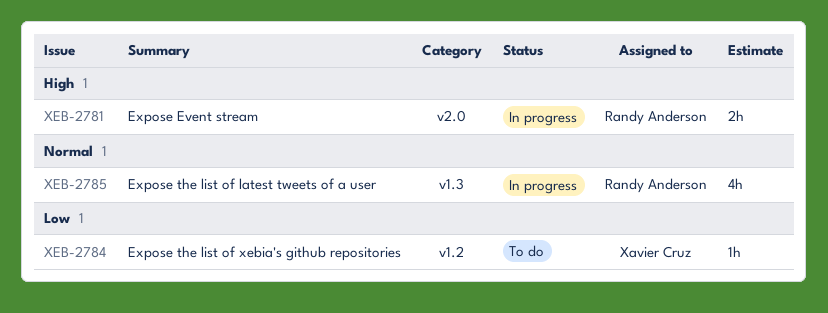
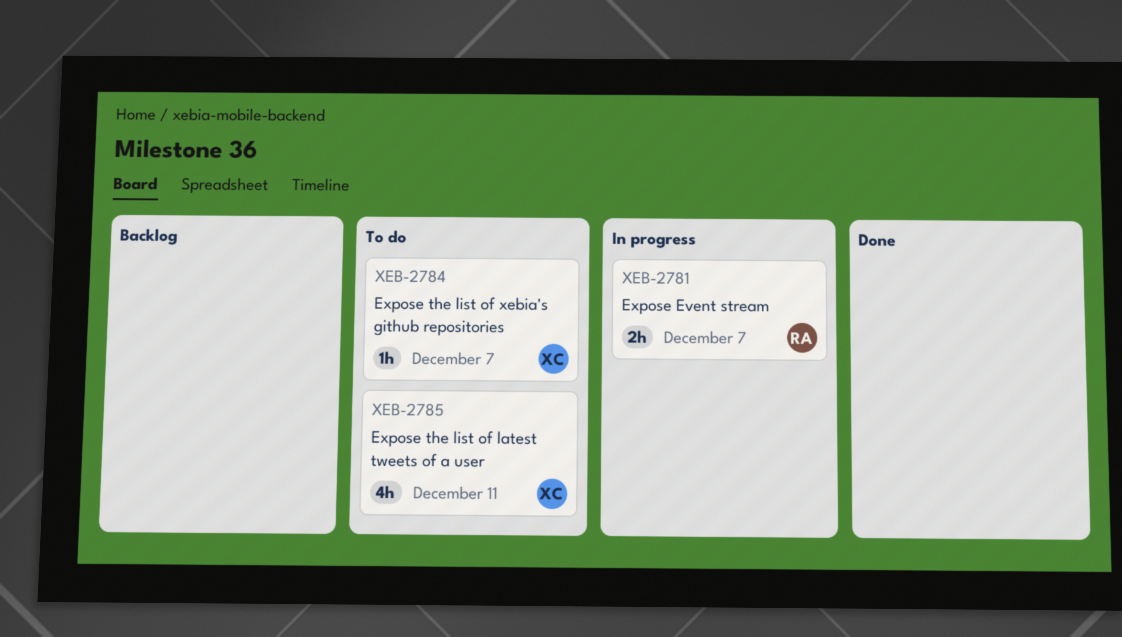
XEB-2785, status: In progress -> To do
XEB-2785, owner: Randy Anderson -> Xavier Cruz

